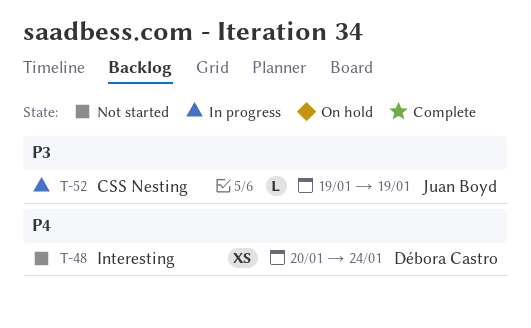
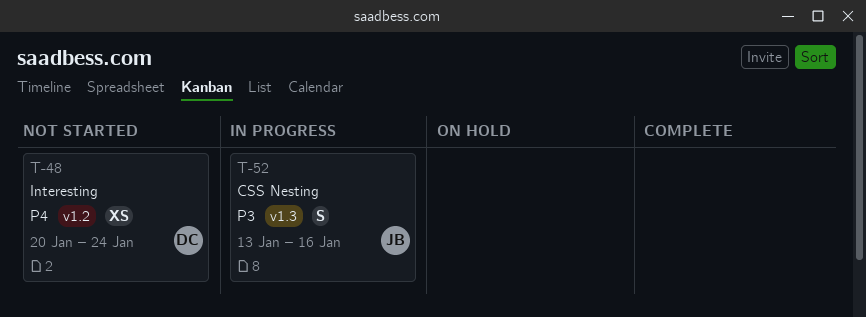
T-52, estimate: L -> S
T-52, start: Jan 19 -> Jan 13
T-52, due: Jan 19 -> Jan 16

